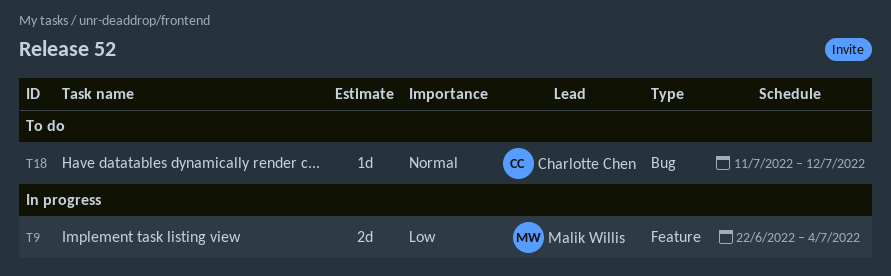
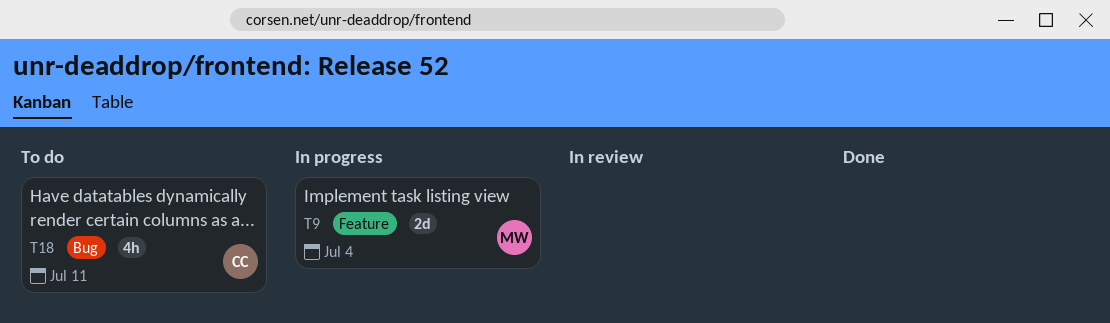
T18, estimate: 1d -> 4h
T18, due: Jul 12 -> Jul 11

